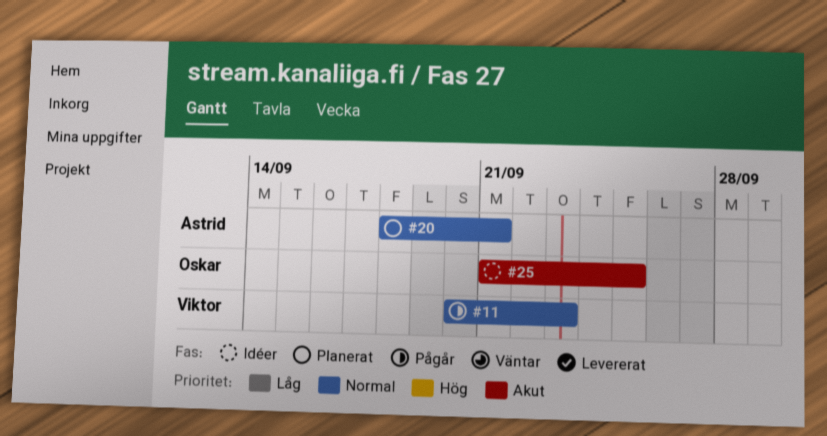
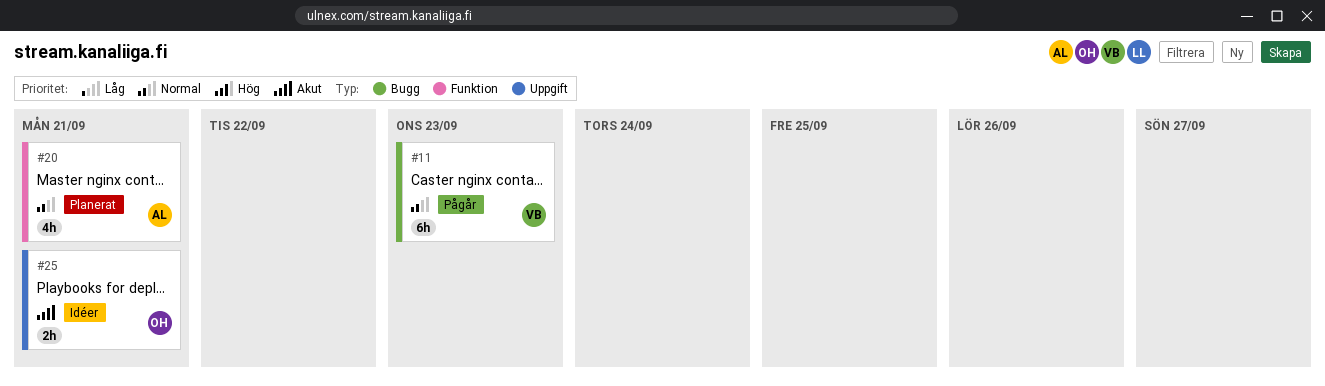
#25, due: Sep 25 -> Sep 21

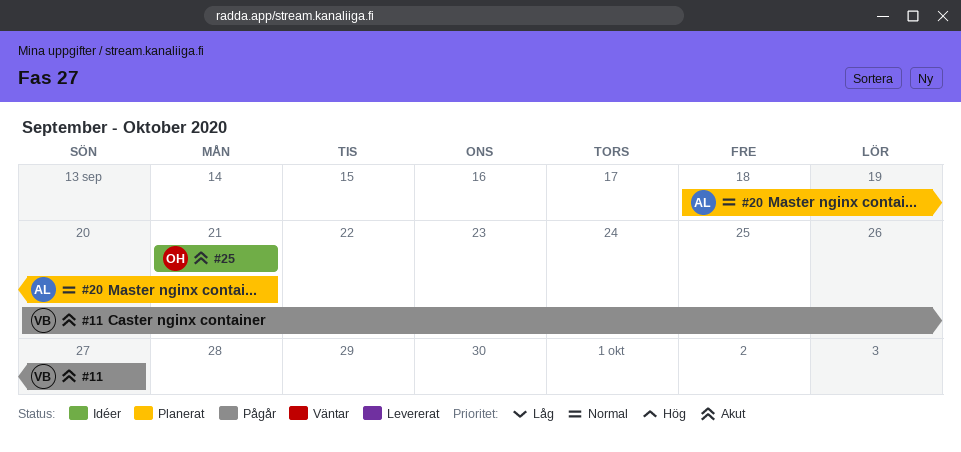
#11, priority: Normal -> Akut
#11, due: Sep 23 -> Sep 27

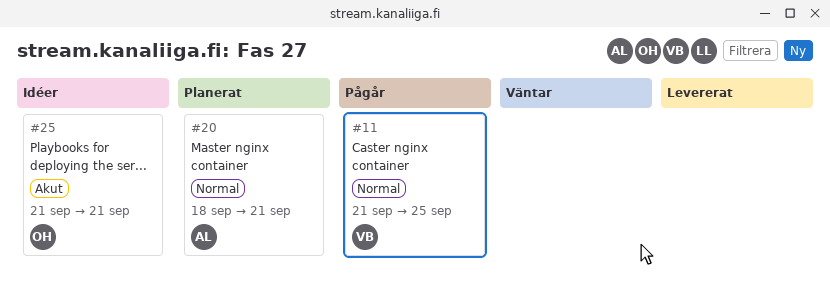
#11, priority: Akut -> Normal
#11, start: Sep 20 -> Sep 21
#11, due: Sep 27 -> Sep 25

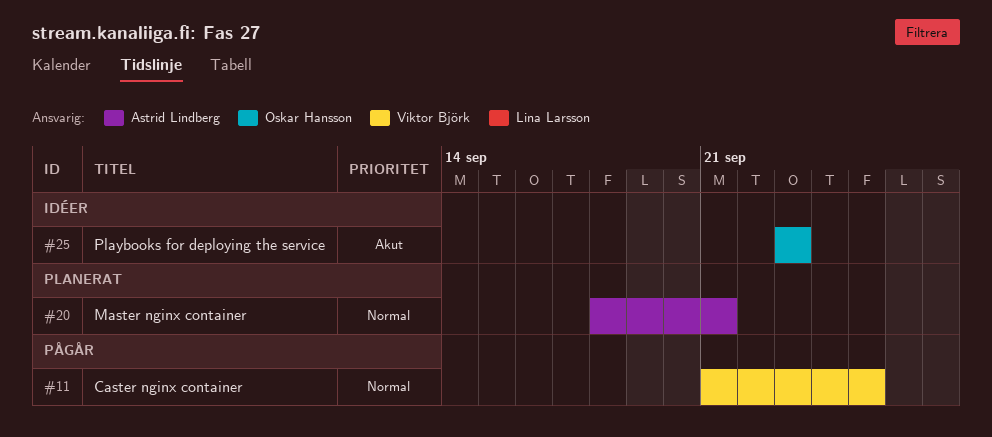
#25, start: Sep 21 -> Sep 23
#25, due: Sep 21 -> Sep 23

